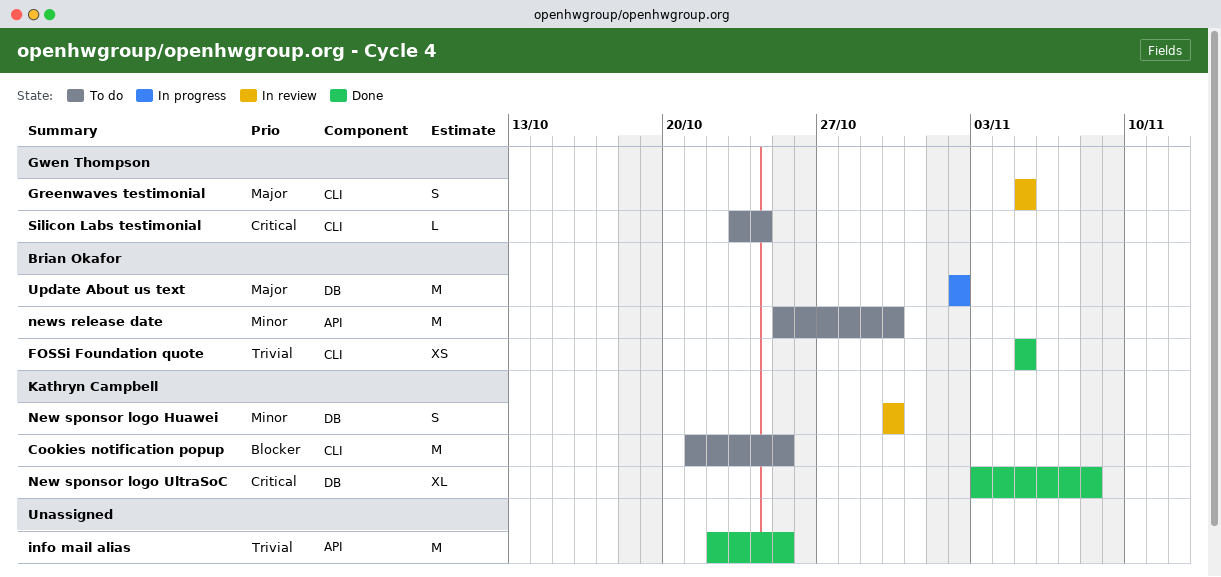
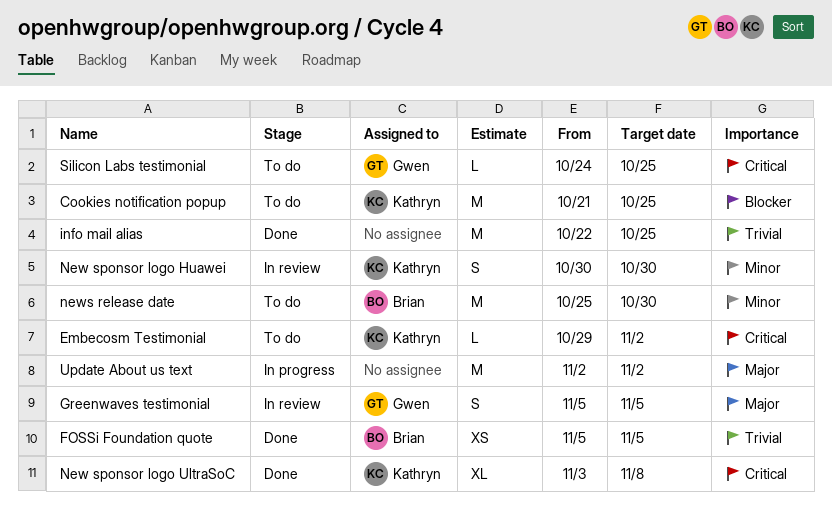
Embecosm Testimonial: none -> present
Silicon Labs testimonial, start: Oct 23 -> Oct 24
Silicon Labs testimonial, due: Oct 24 -> Oct 25
Update About us text, owner: Brian Okafor -> none

